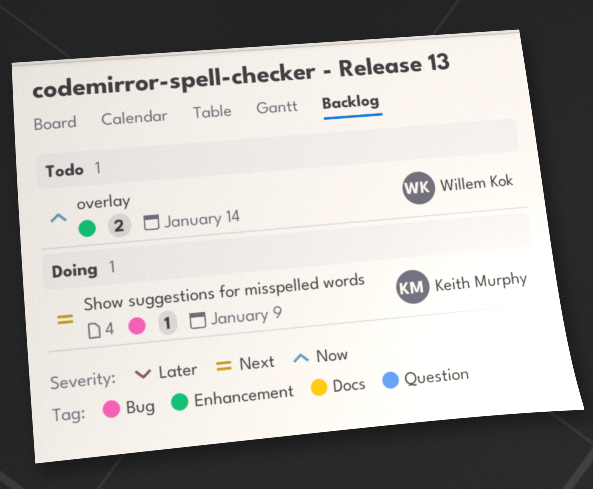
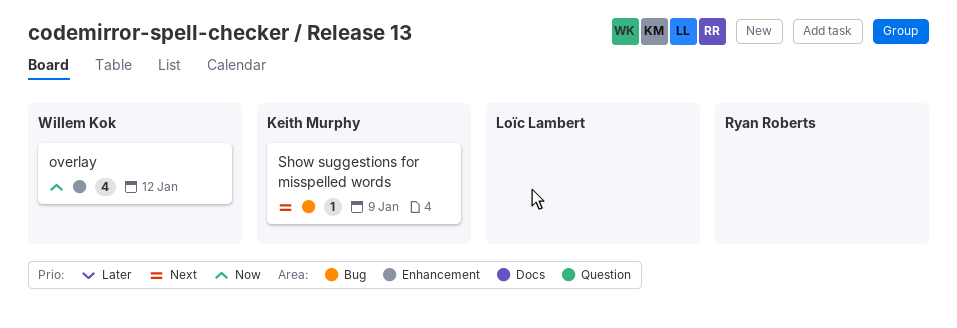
overlay, estimate: 2 -> 4
overlay, due: Jan 14 -> Jan 12

